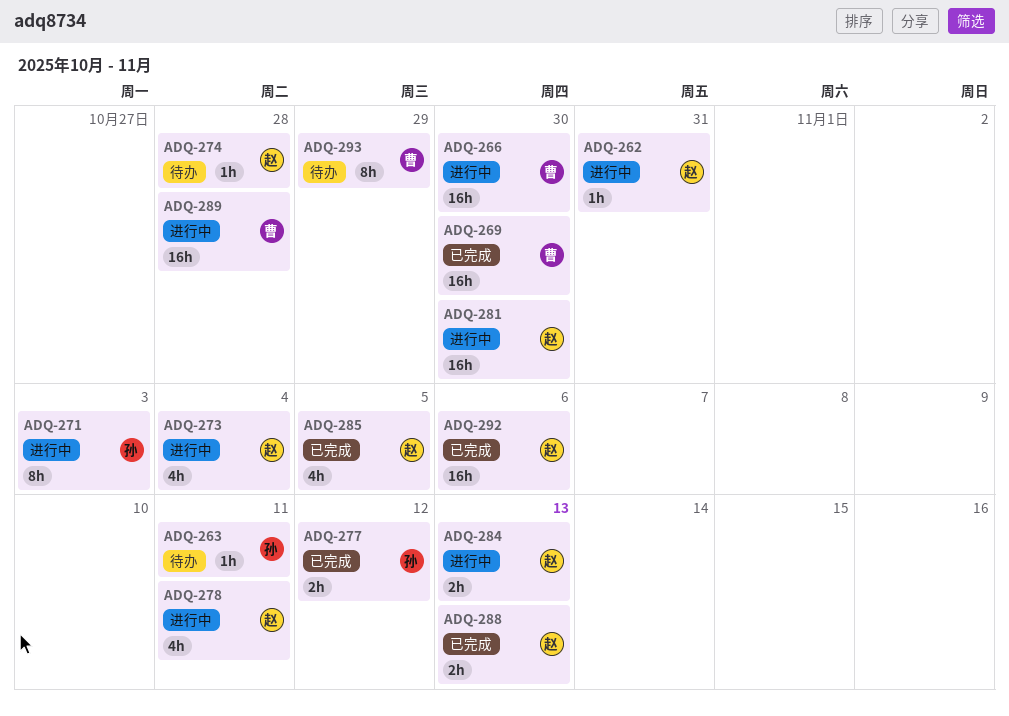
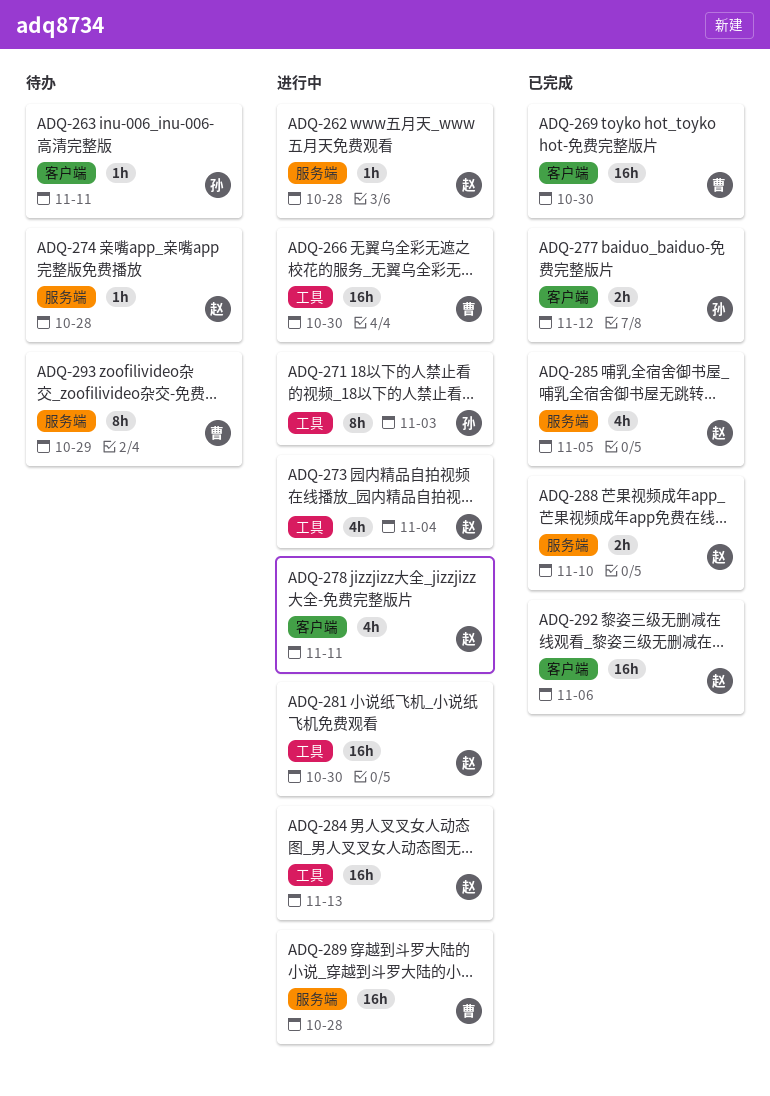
ADQ-262, due: Oct 31 -> Oct 28
ADQ-284, estimate: 2h -> 16h
ADQ-288, due: Nov 13 -> Nov 10

